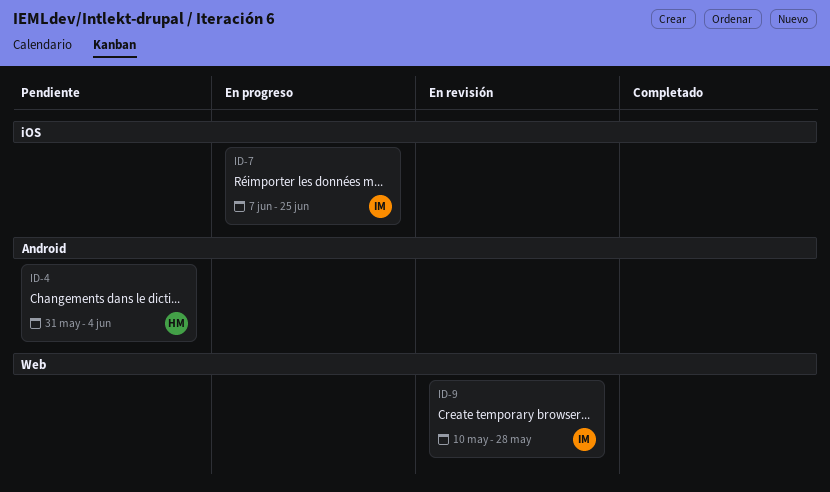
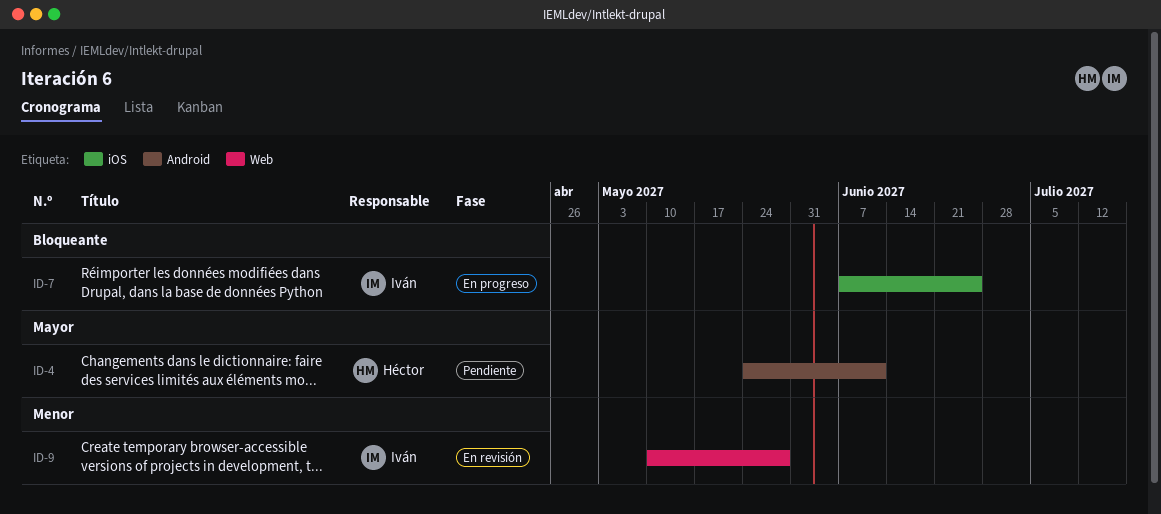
ID-4, start: May 31 -> May 24
ID-4, due: Jun 4 -> Jun 11

